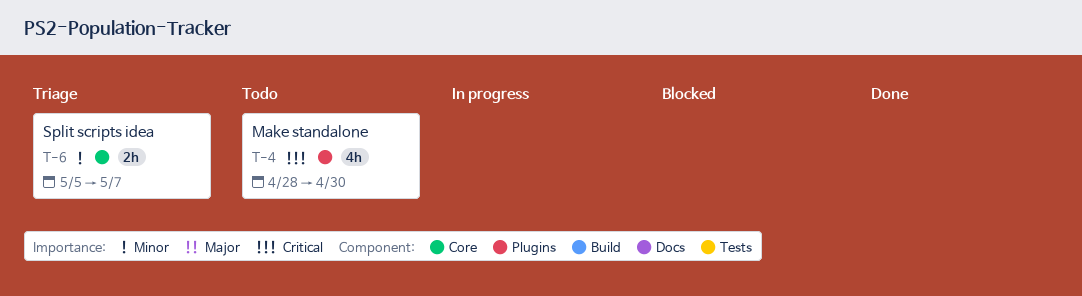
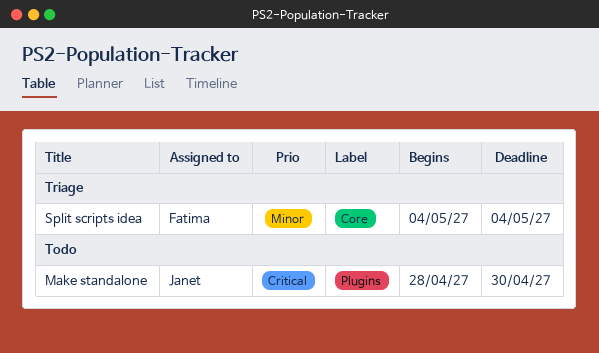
Split scripts idea, start: May 5 -> May 4
Split scripts idea, due: May 7 -> May 4

